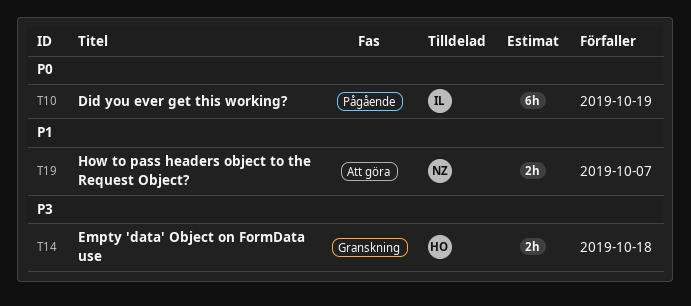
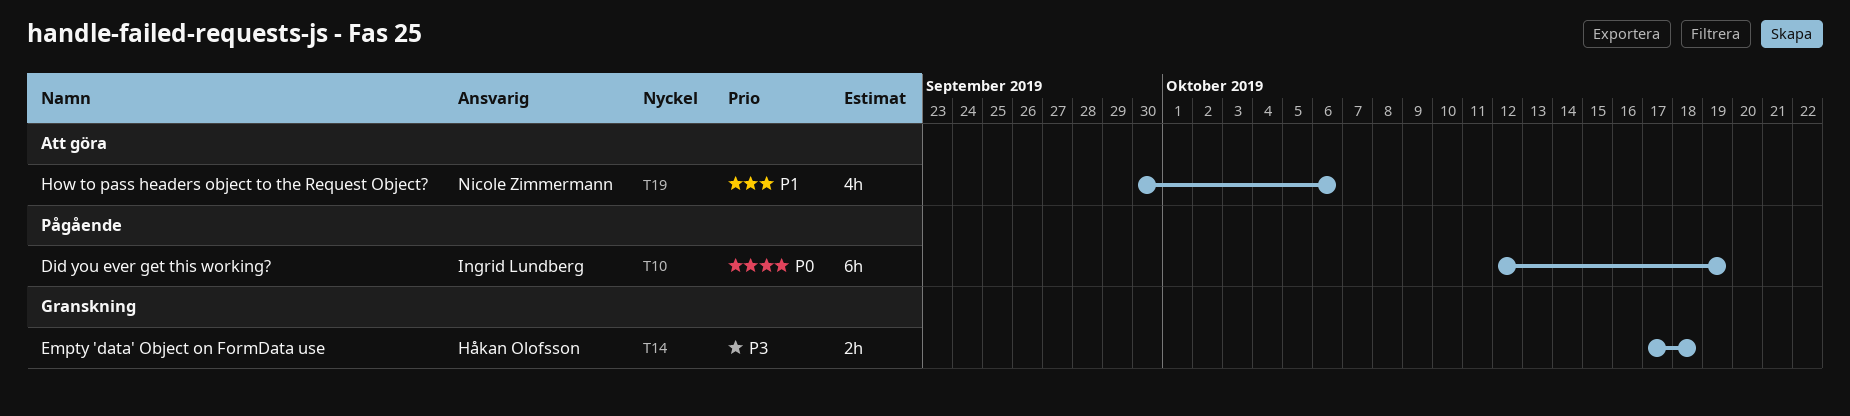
T19, estimate: 2h -> 4h
T19, due: Oct 7 -> Oct 6

